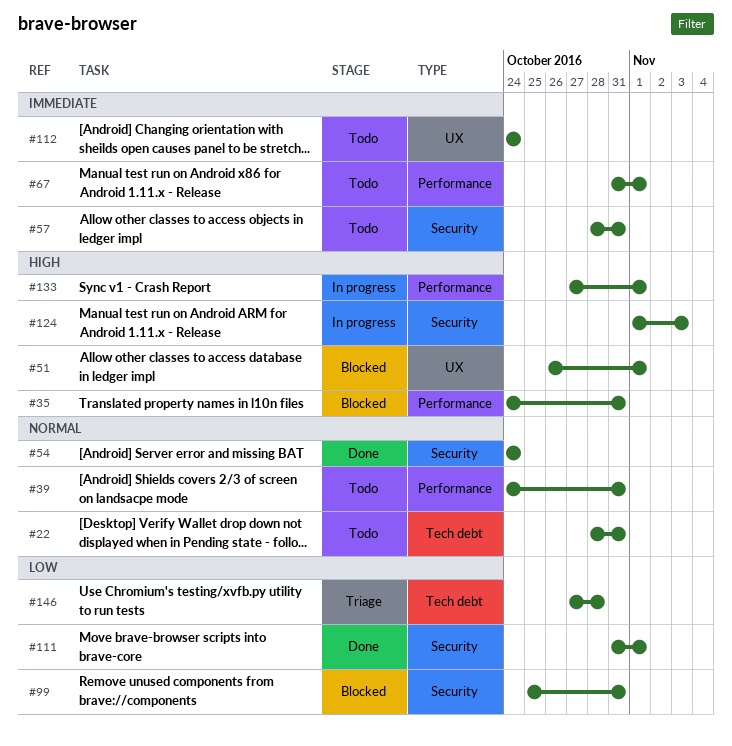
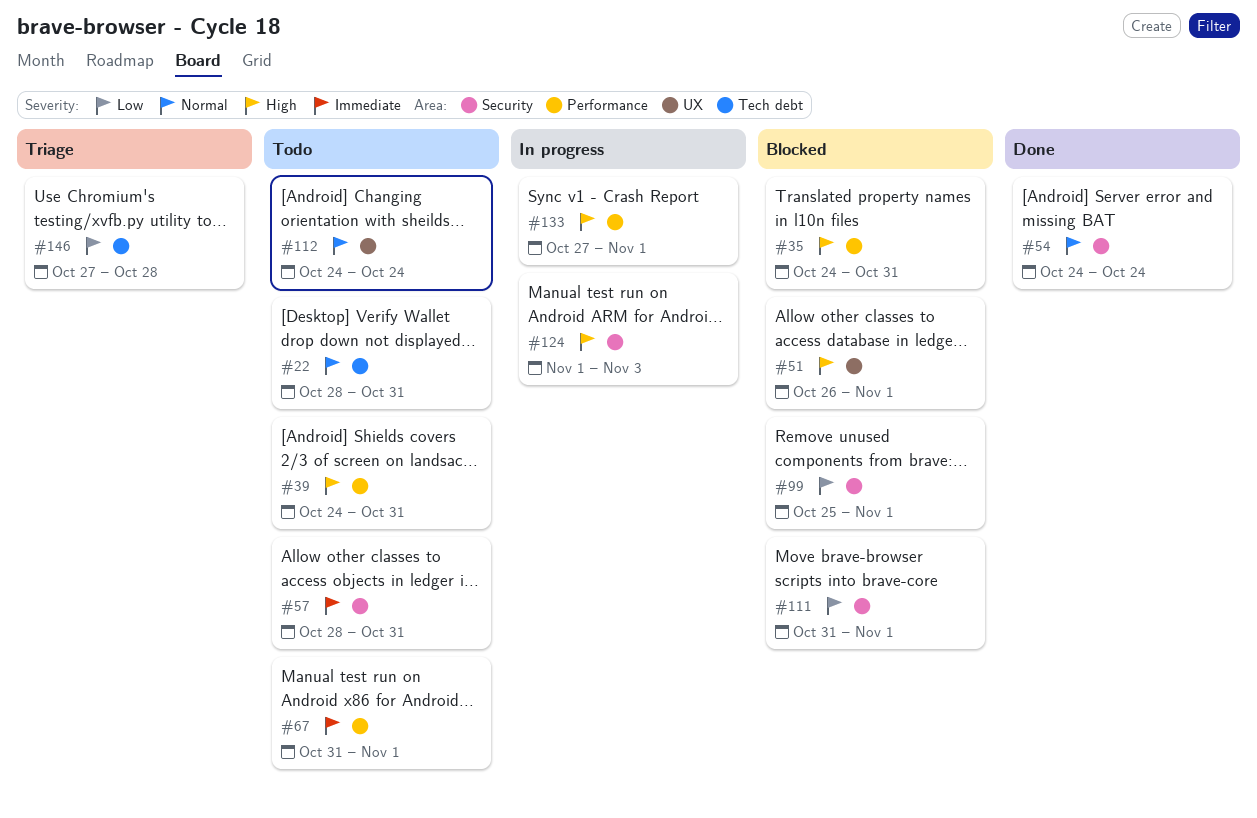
#39, priority: Normal -> High
#99, due: Oct 31 -> Nov 1
#111, status: Done -> Blocked
#112, priority: Immediate -> Normal

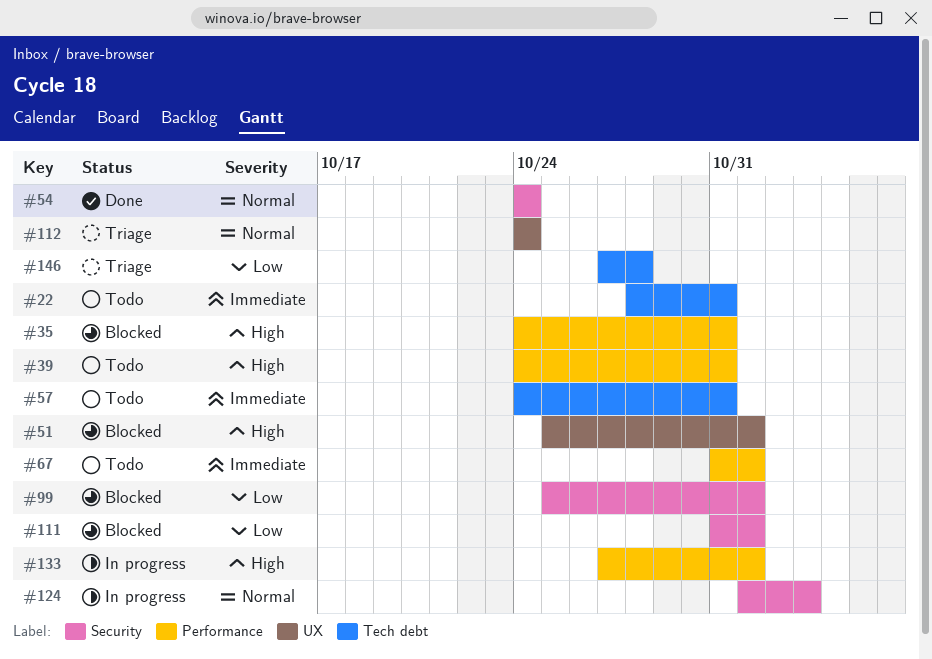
#22, priority: Normal -> Immediate
#51, start: Oct 26 -> Oct 25
#57, label: Security -> Tech debt
#57, start: Oct 28 -> Oct 24
#112, status: Todo -> Triage
#124, priority: High -> Normal

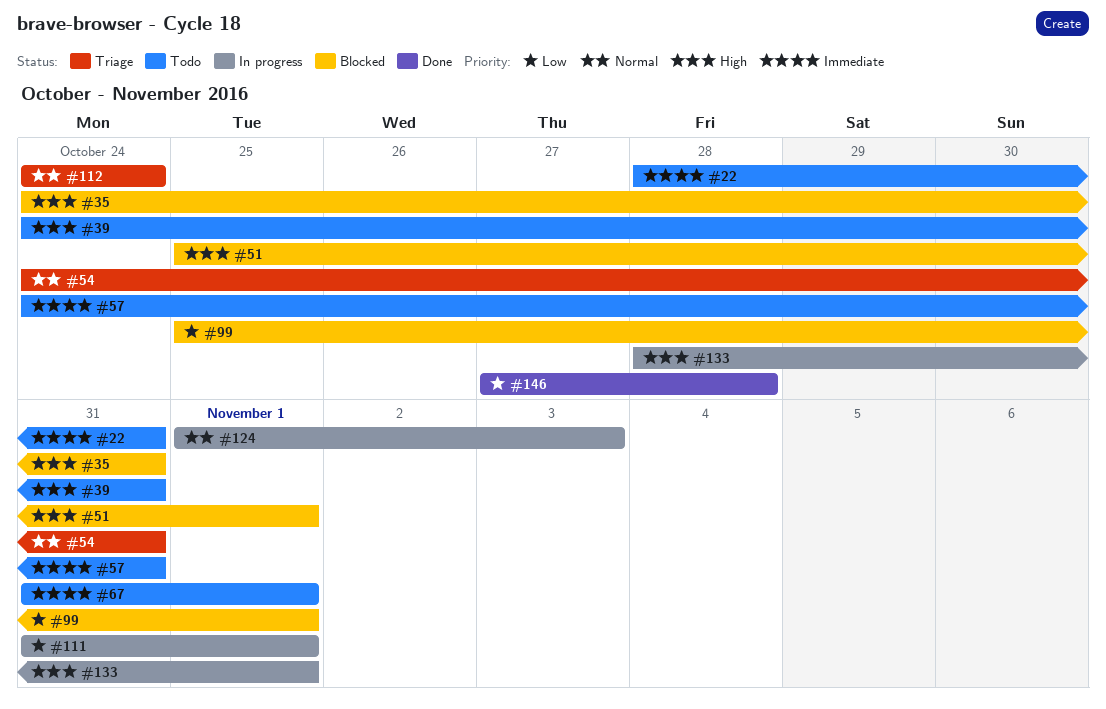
#54, status: Done -> Triage
#54, due: Oct 24 -> Oct 31
#111, status: Blocked -> In progress
#133, start: Oct 27 -> Oct 28
#146, status: Triage -> Done

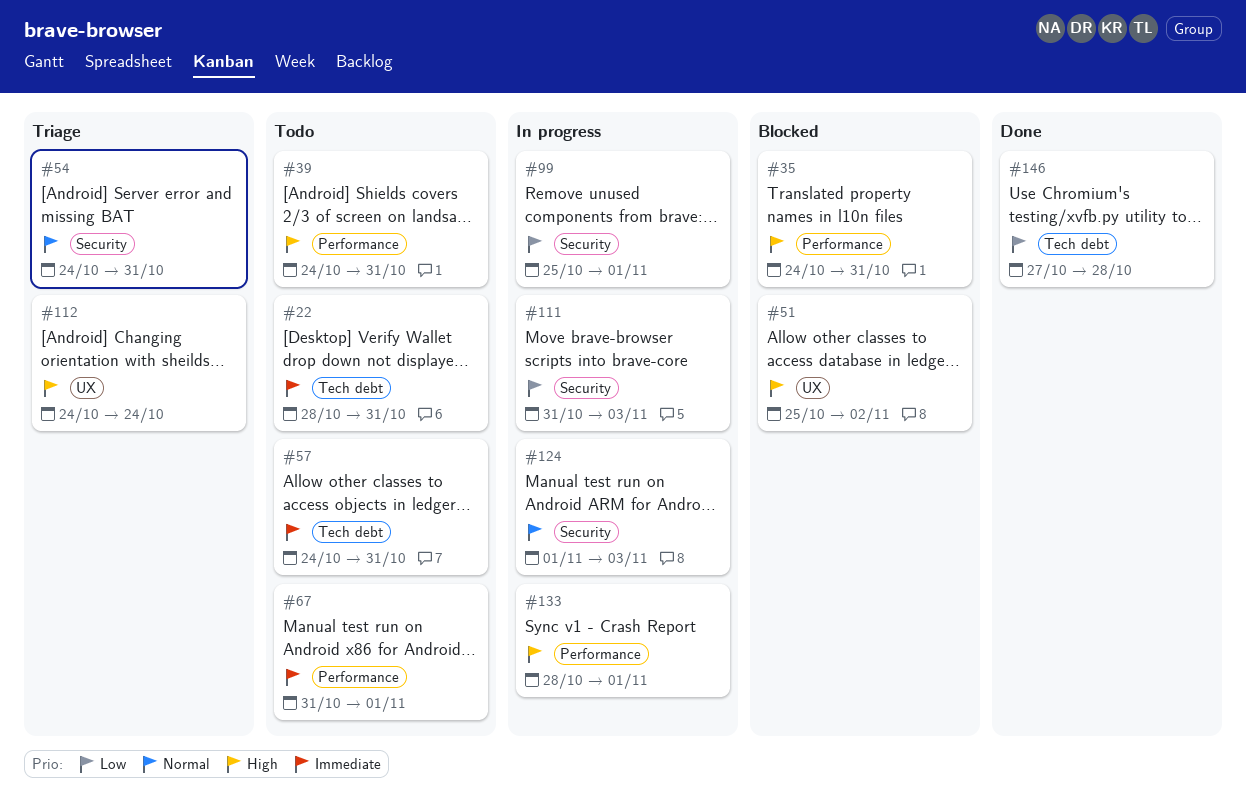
#51, due: Nov 1 -> Nov 2
#99, status: Blocked -> In progress
#111, due: Nov 1 -> Nov 3
#112, priority: Normal -> High

